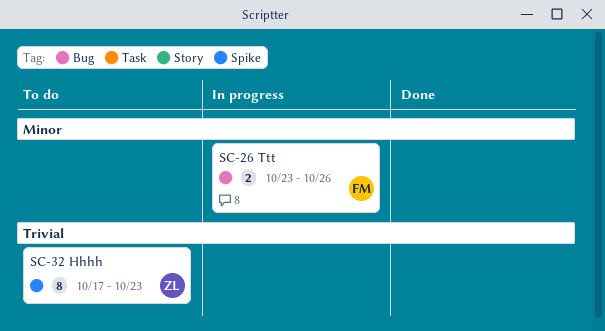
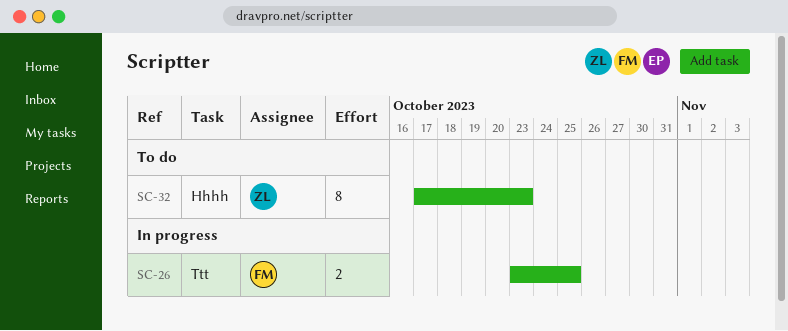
SC-26, due: Oct 26 -> Oct 25

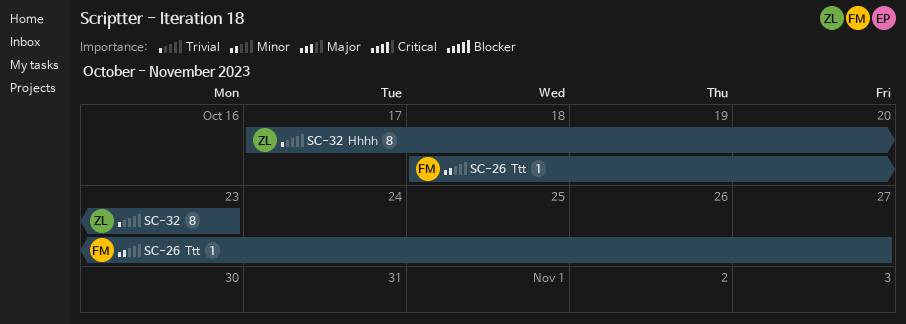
SC-26, estimate: 2 -> 1
SC-26, start: Oct 23 -> Oct 18
SC-26, due: Oct 25 -> Oct 27

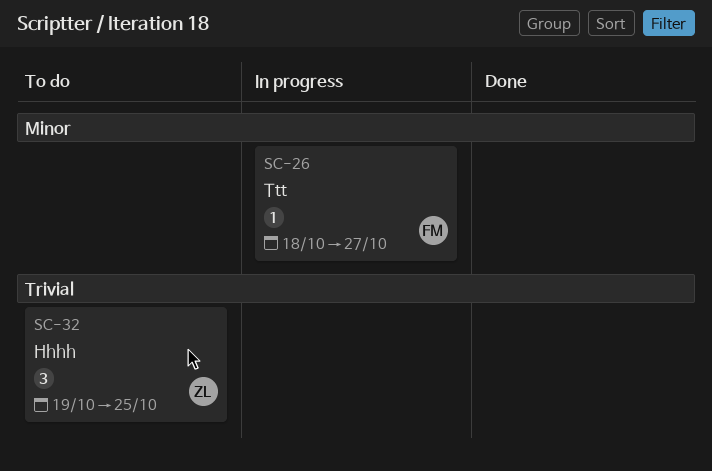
SC-32, estimate: 8 -> 3
SC-32, start: Oct 17 -> Oct 19
SC-32, due: Oct 23 -> Oct 25

